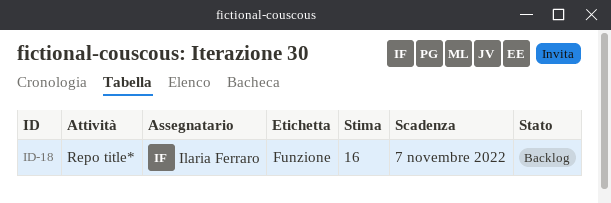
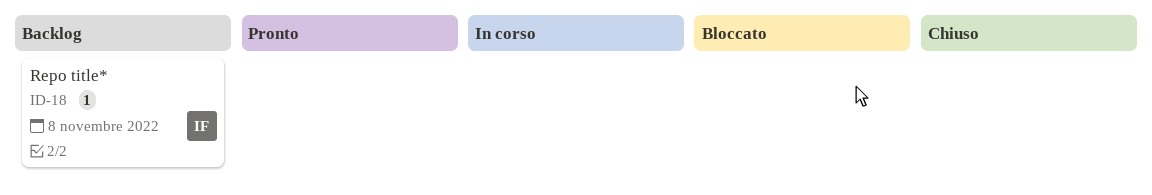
ID-18, estimate: 16 -> 1
ID-18, due: Nov 7 -> Nov 8

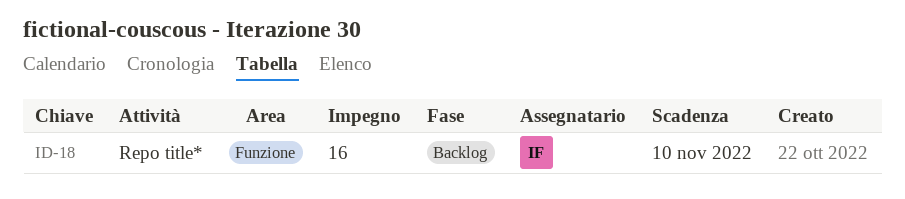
ID-18, estimate: 1 -> 16
ID-18, due: Nov 8 -> Nov 10

